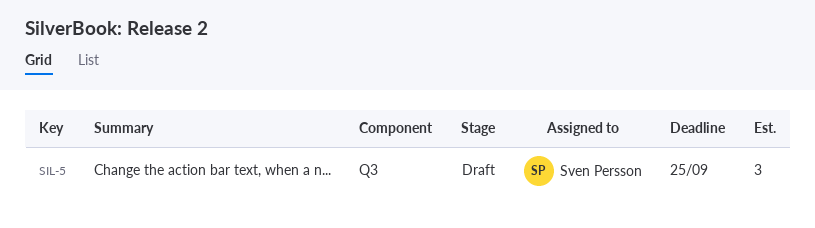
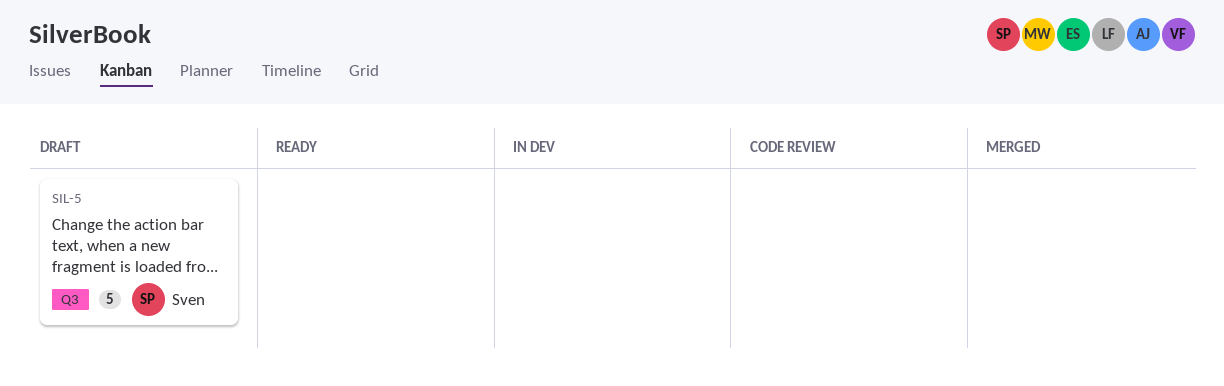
SIL-5, estimate: 3 -> 5

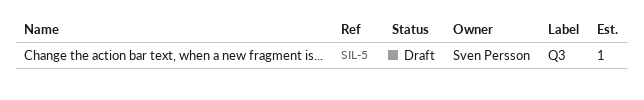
SIL-5, estimate: 5 -> 1

